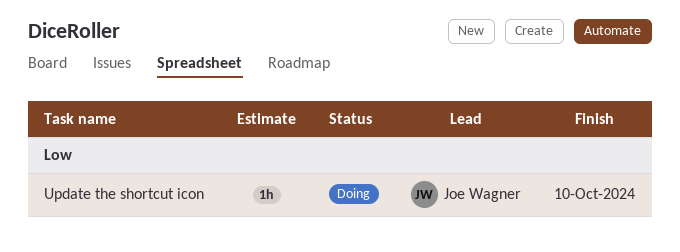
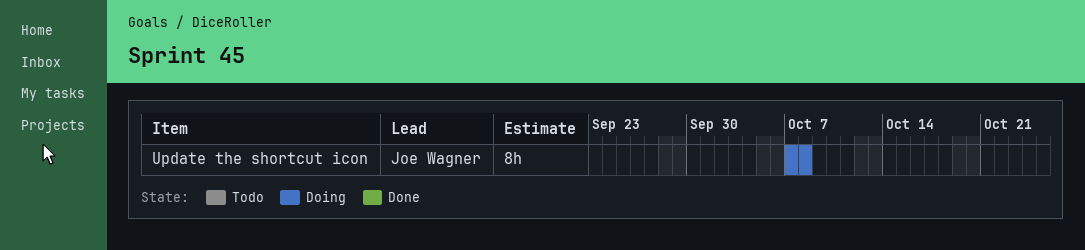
Update the shortcut icon, estimate: 1h -> 8h
Update the shortcut icon, due: Oct 10 -> Oct 8

